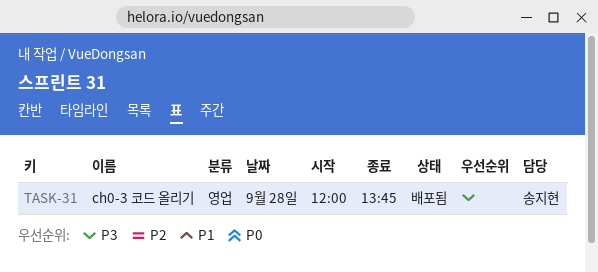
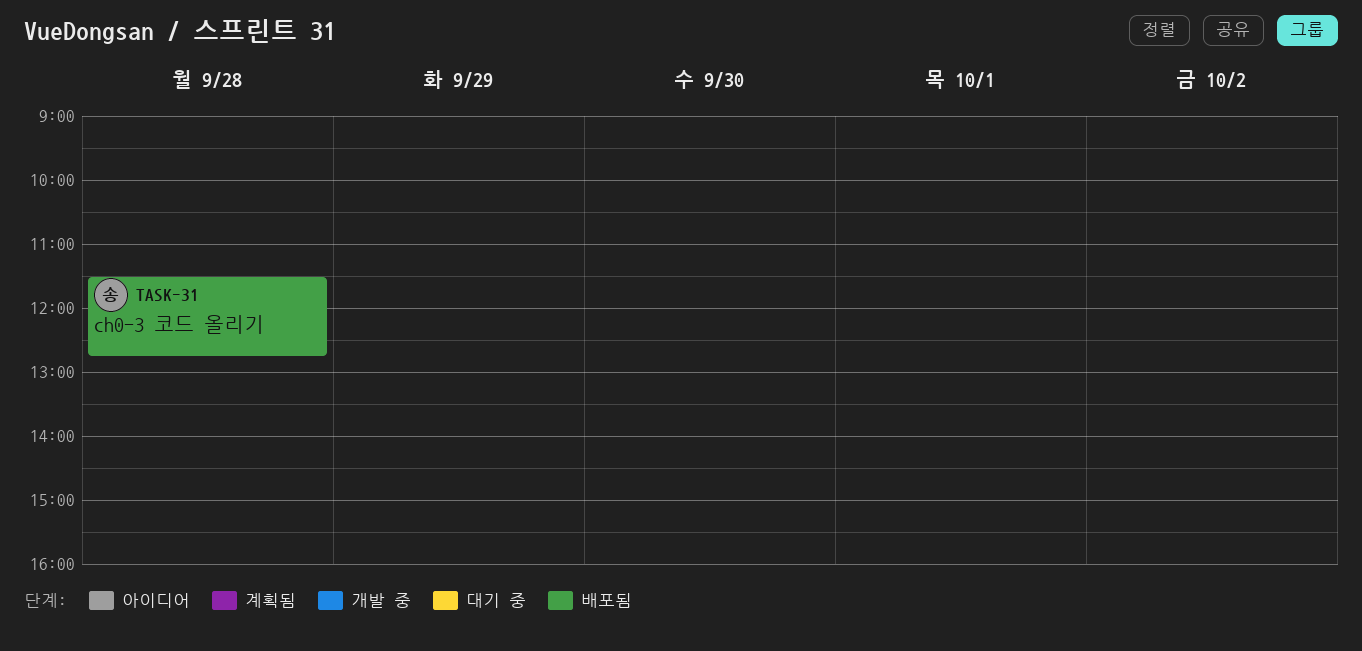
TASK-31, begins: 12:00 -> 11:30
TASK-31, ends: 13:45 -> 12:45

